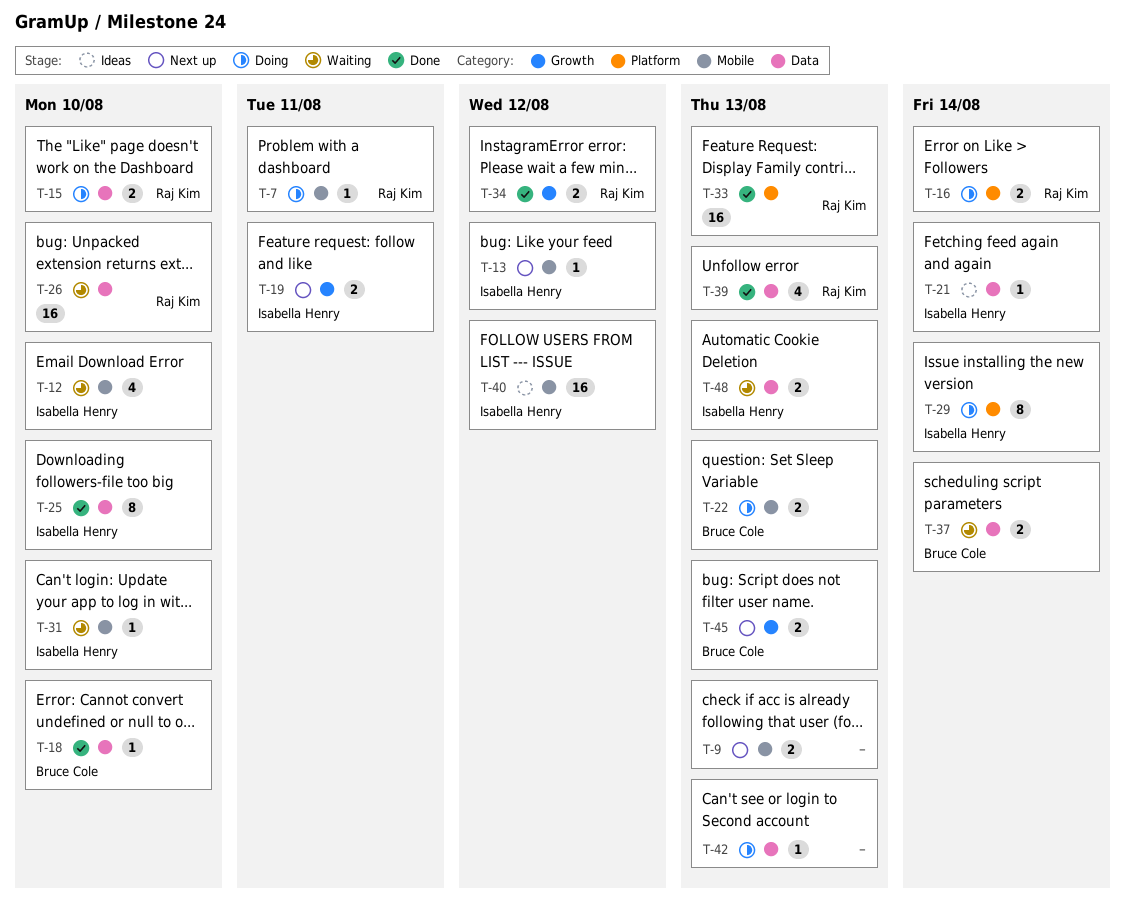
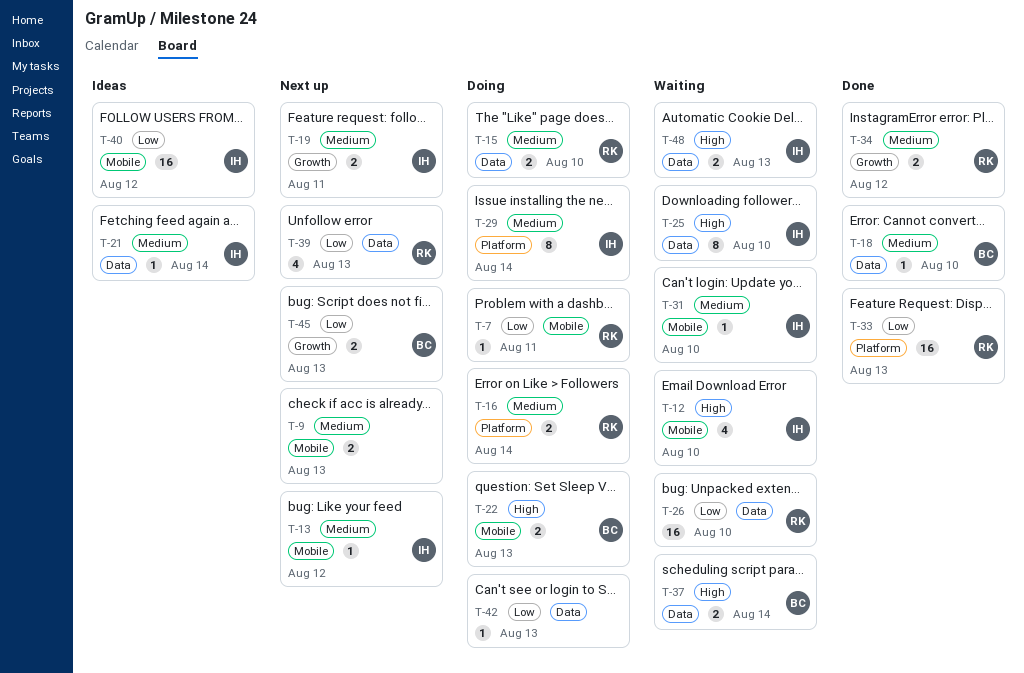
T-25, status: Done -> Waiting
T-39, status: Done -> Next up

